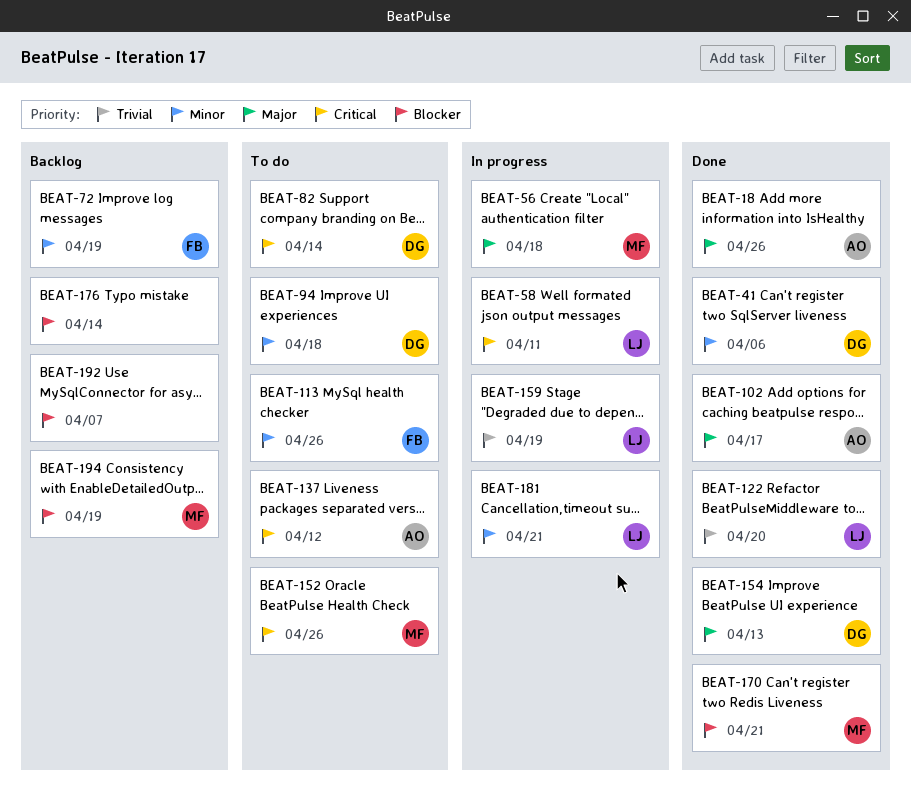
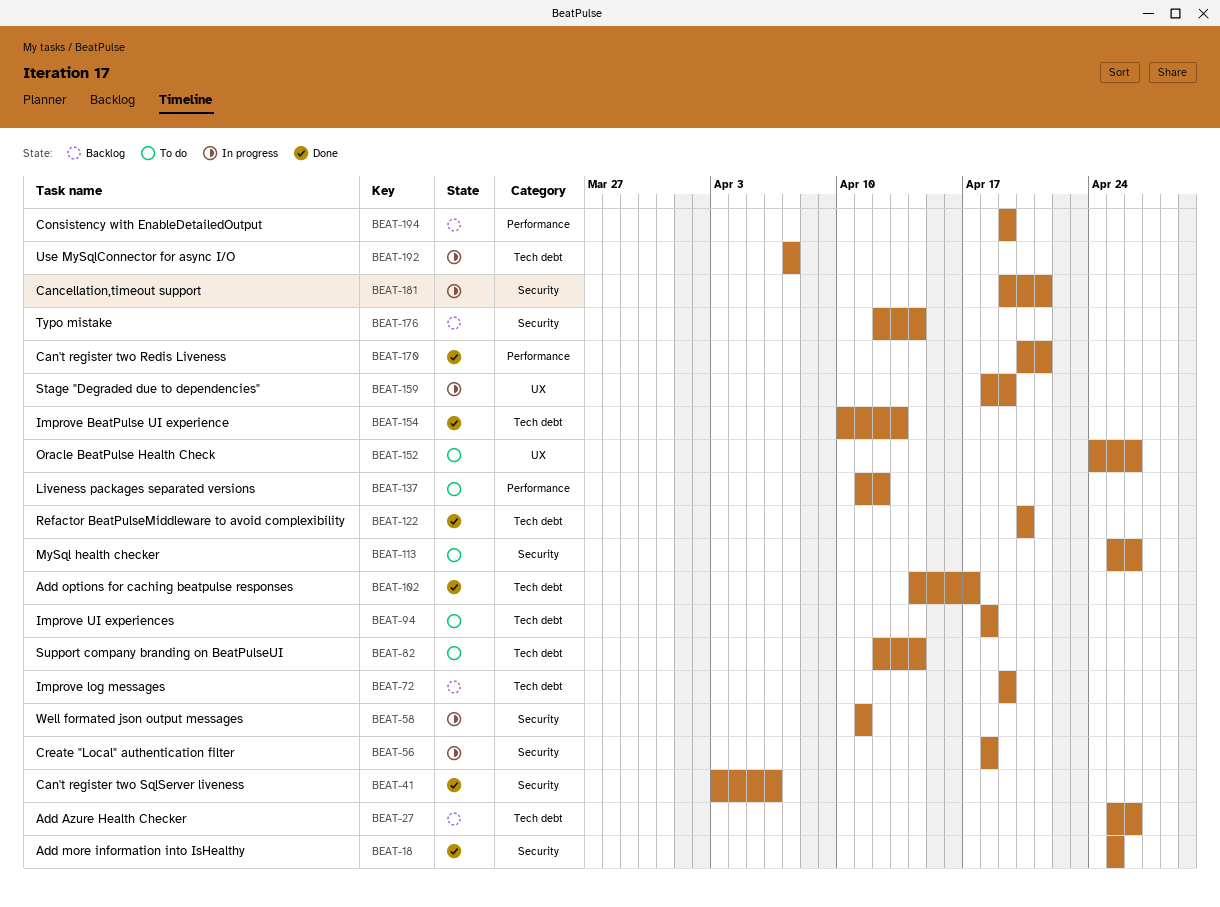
BEAT-18, due: Apr 26 -> Apr 25
BEAT-27: none -> present
BEAT-192, status: Backlog -> In progress

